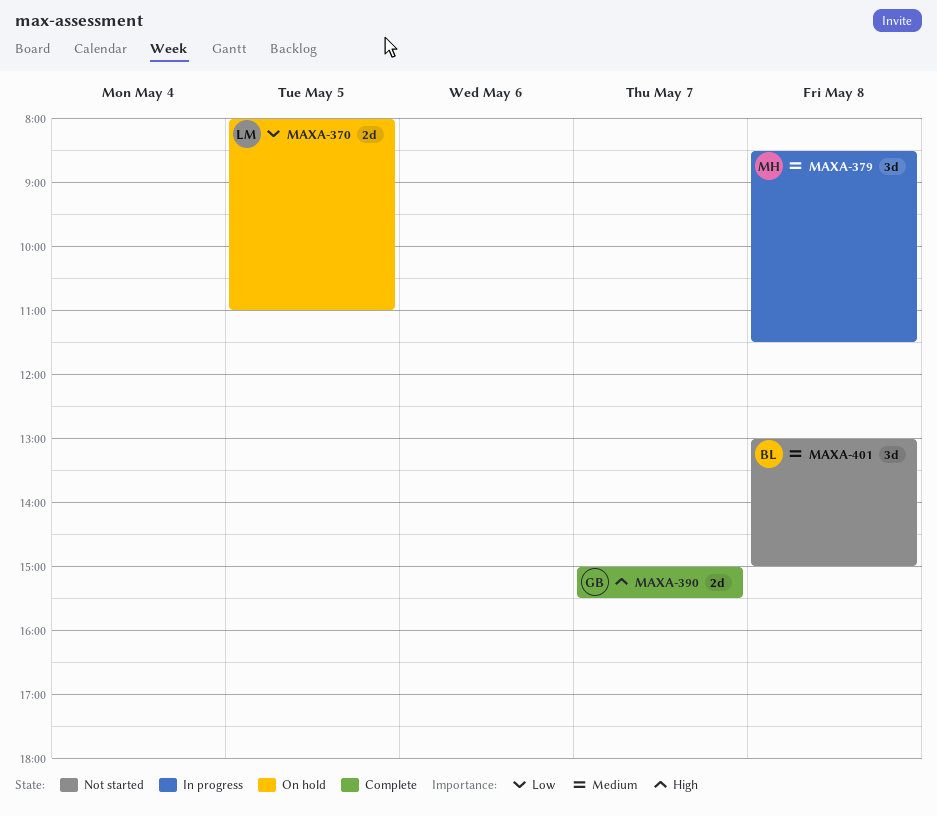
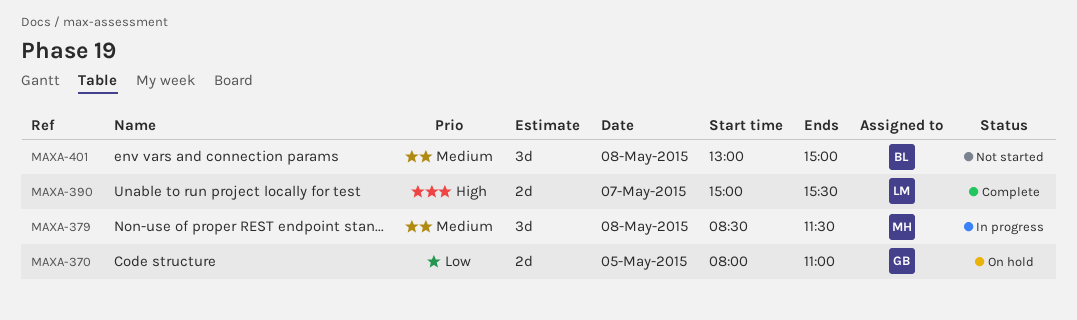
MAXA-370, owner: LM -> GB
MAXA-390, owner: GB -> LM

